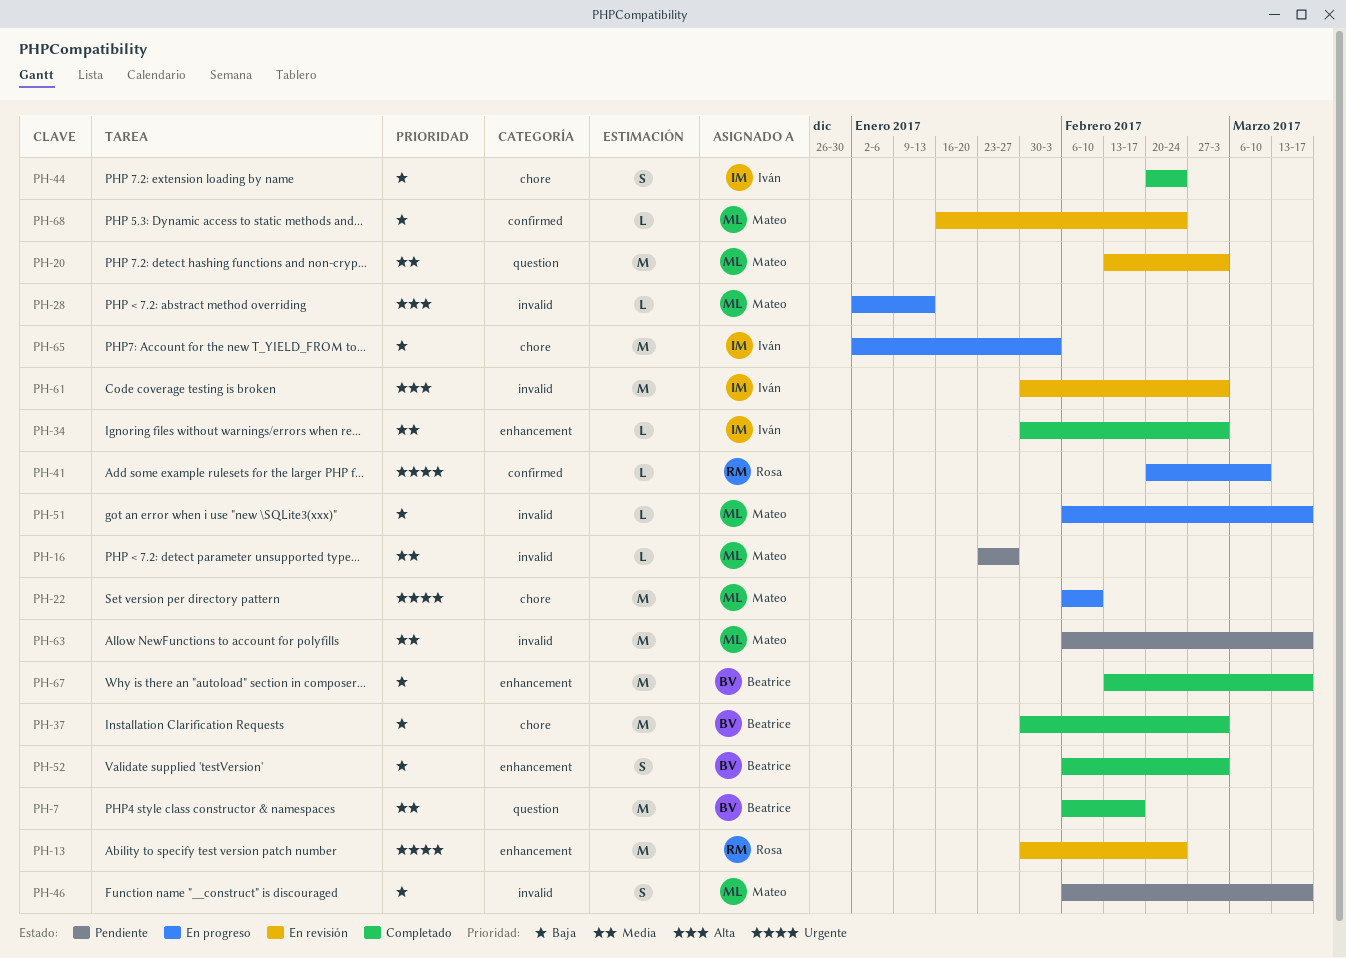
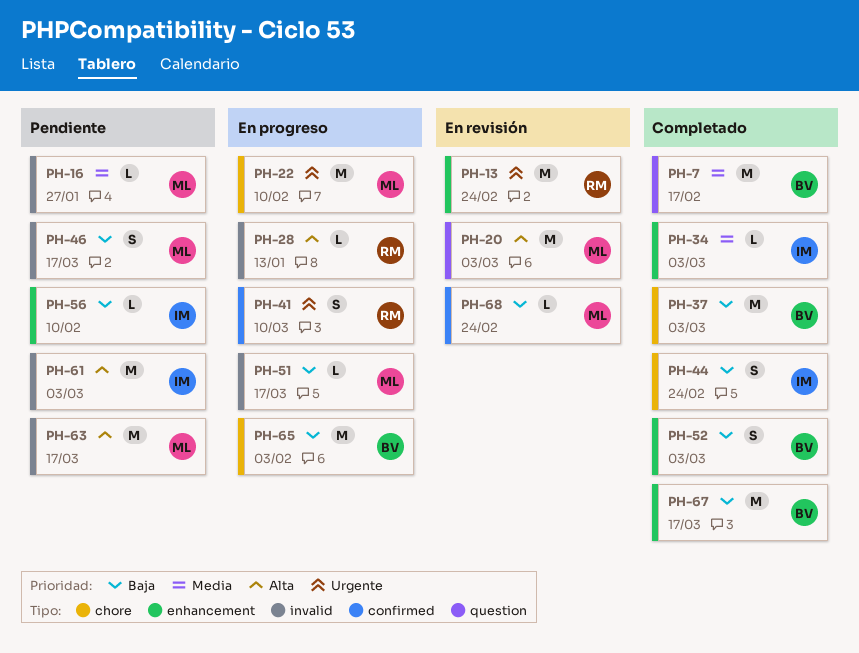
PH-20, priority: Media -> Alta
PH-28, owner: Mateo -> Rosa
PH-41, estimate: L -> S
PH-56: none -> present
PH-61, status: En revisión -> Pendiente
PH-63, priority: Media -> Alta
PH-65, owner: Iván -> Beatrice

